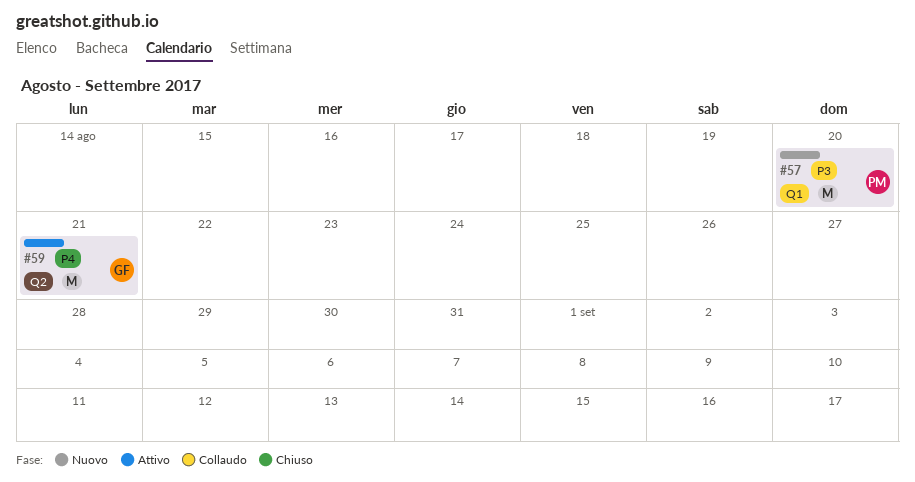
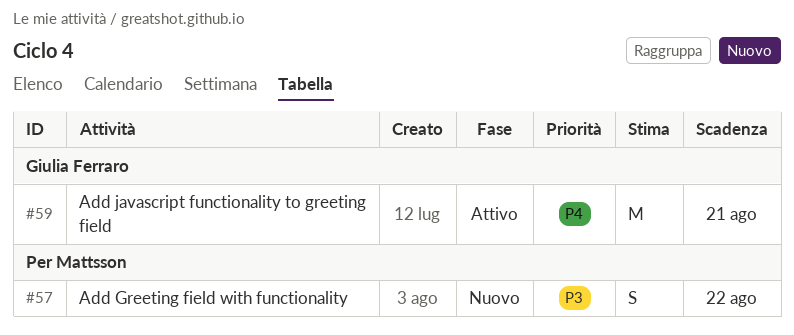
#57, estimate: M -> S
#57, due: Aug 20 -> Aug 22

